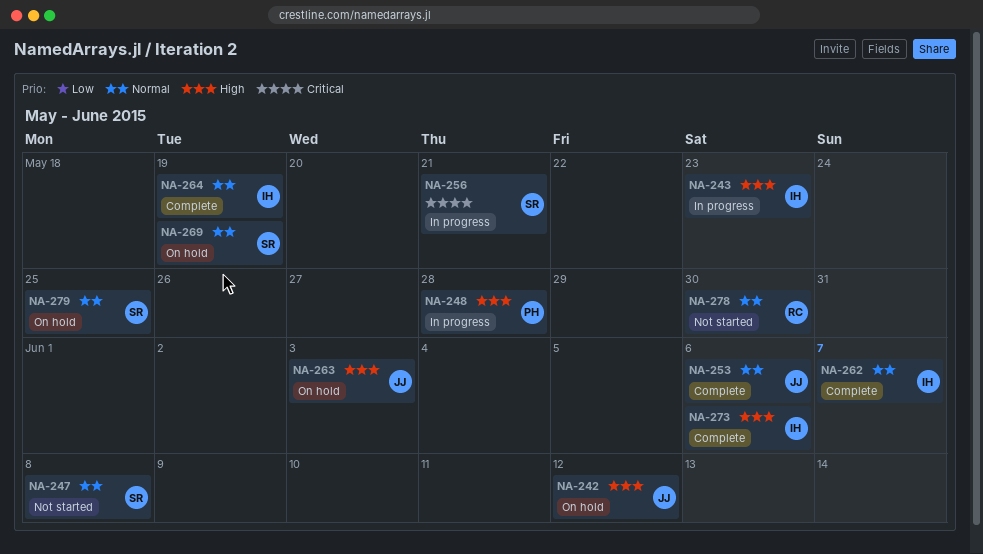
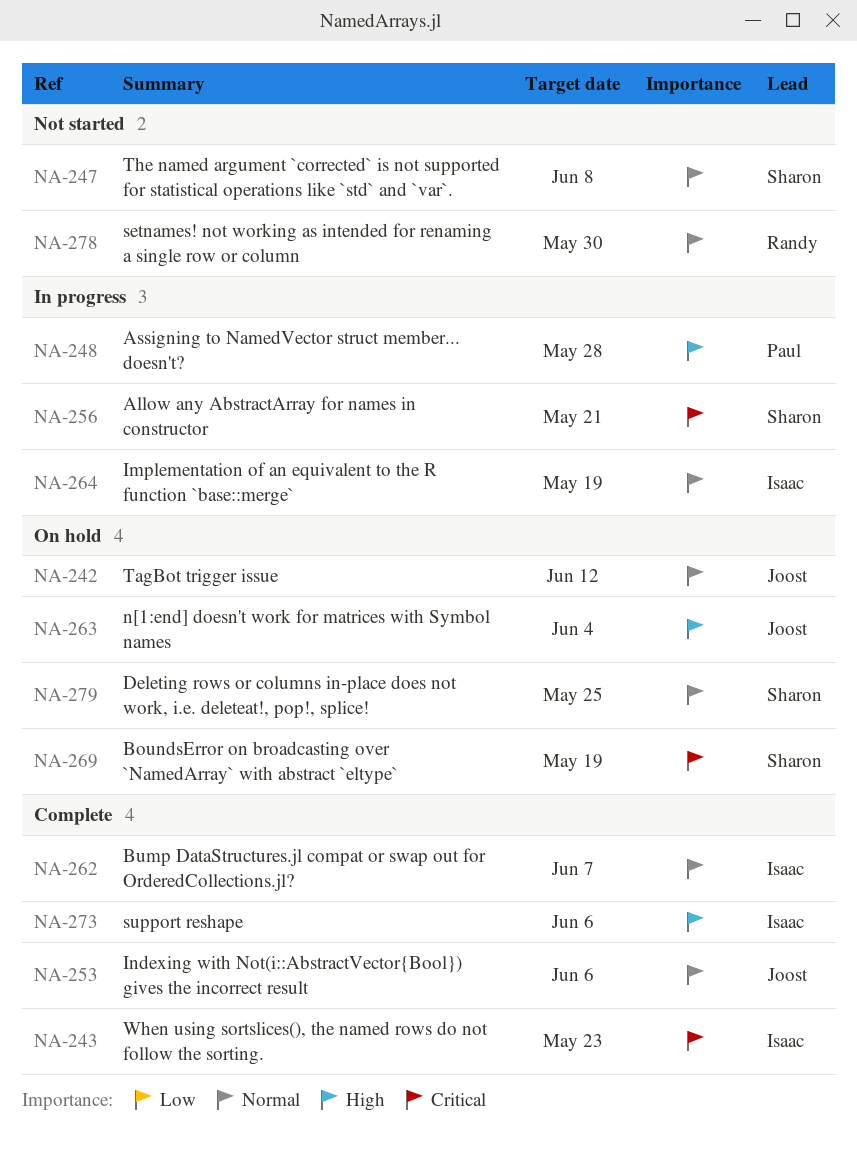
NA-242, priority: High -> Normal
NA-243, status: In progress -> Complete
NA-243, priority: High -> Critical
NA-263, due: Jun 3 -> Jun 4
NA-264, status: Complete -> In progress
NA-269, priority: Normal -> Critical

